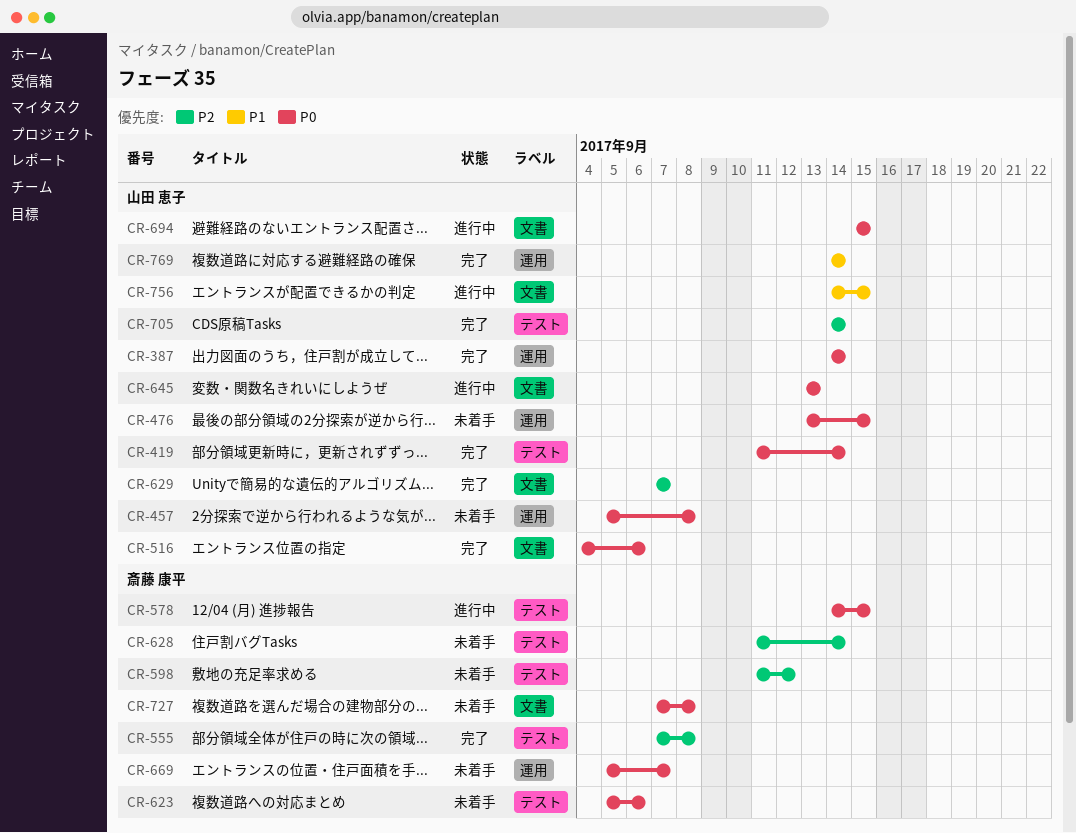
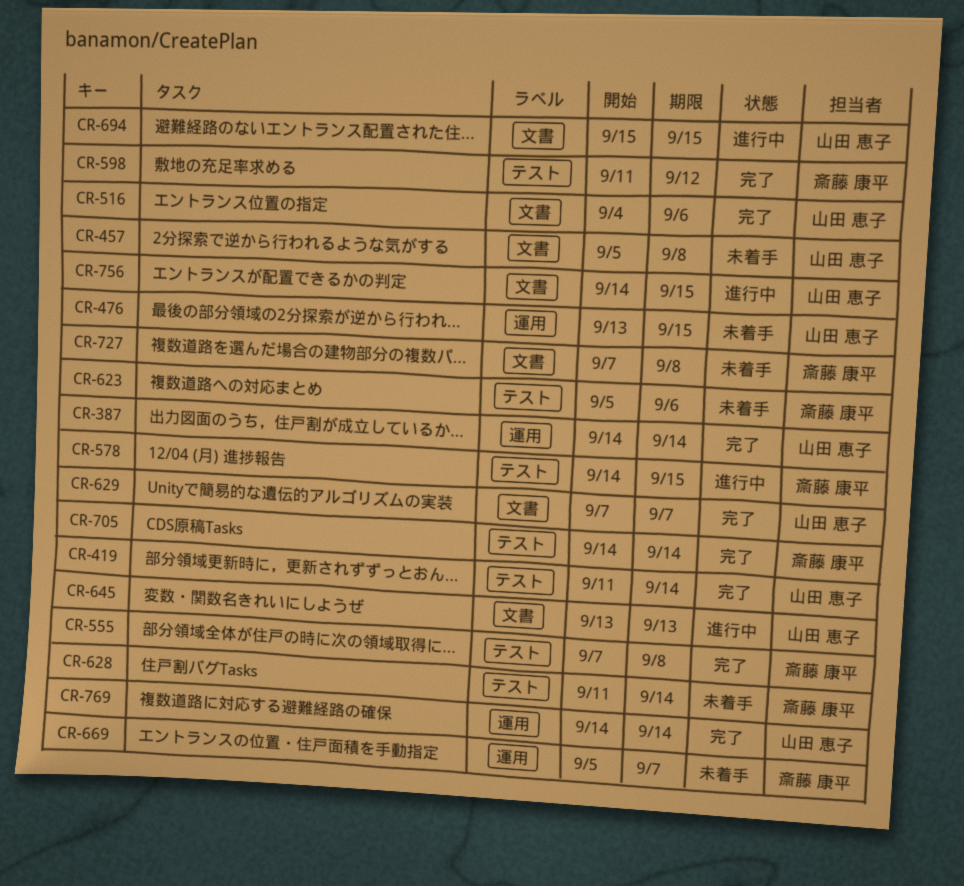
CR-457, label: 運用 -> 文書
CR-598, status: 未着手 -> 完了
CR-705, owner: 山田 恵子 -> 斎藤 康平

